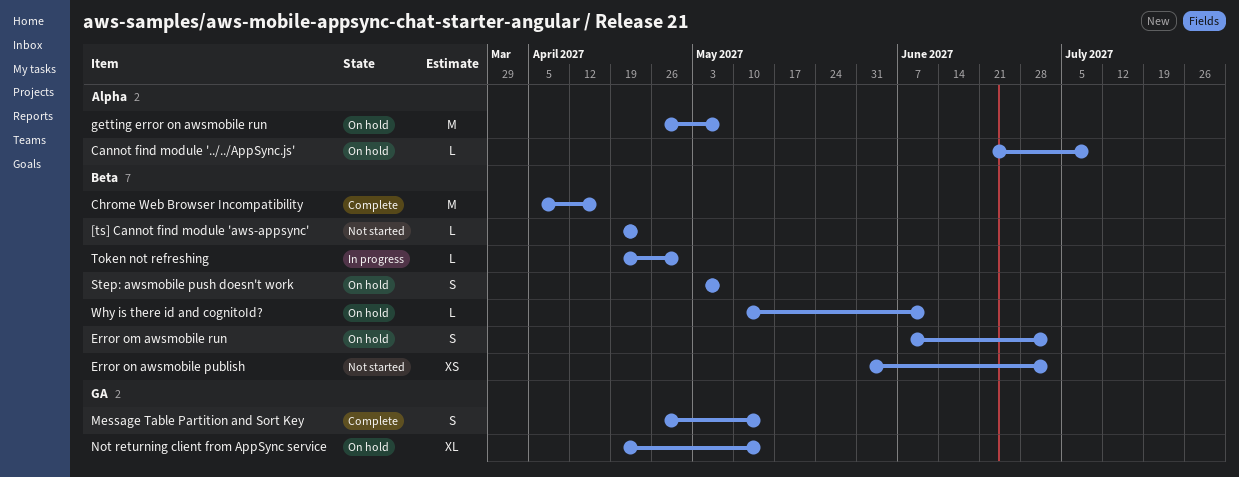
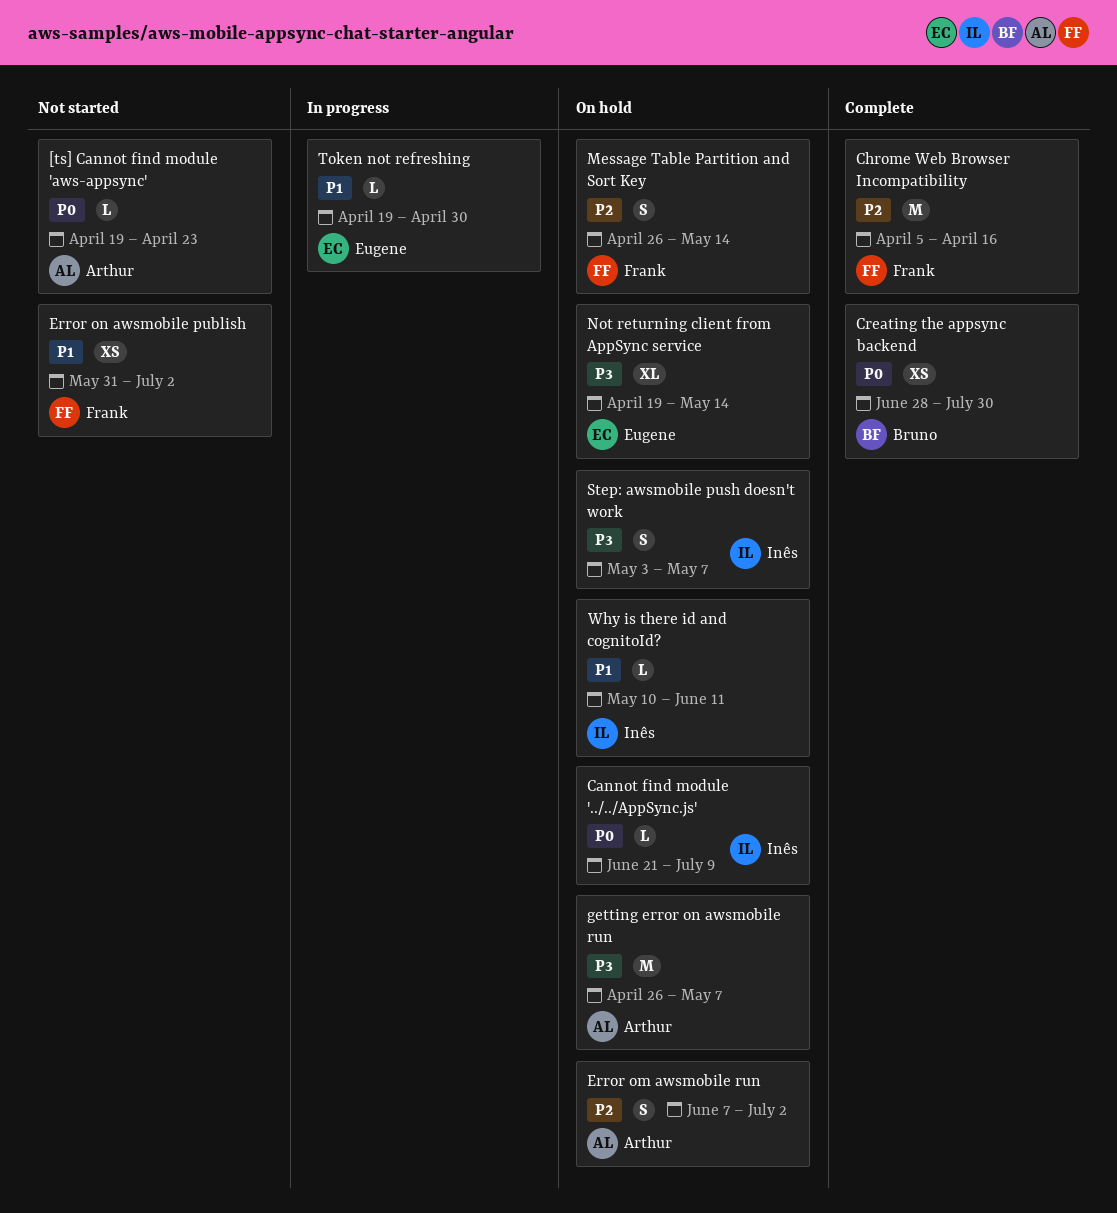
Creating the appsync backend: none -> present
Message Table Partition and Sort Key, status: Complete -> On hold

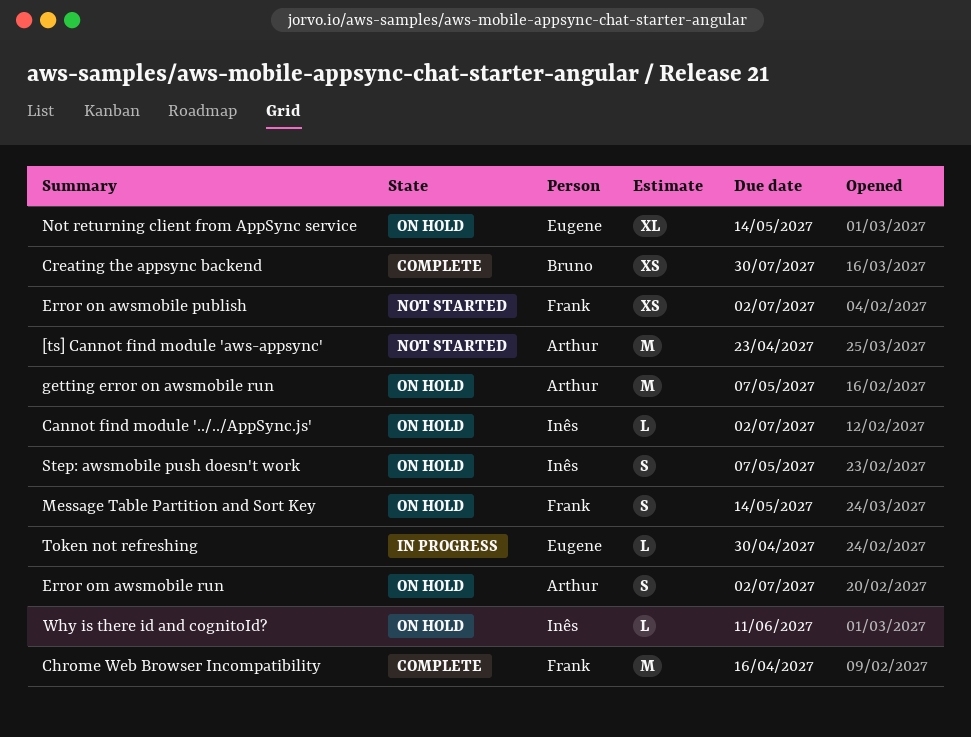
[ts] Cannot find module 'aws-appsync', estimate: L -> M
Cannot find module '../../AppSync.js', due: Jul 9 -> Jul 2

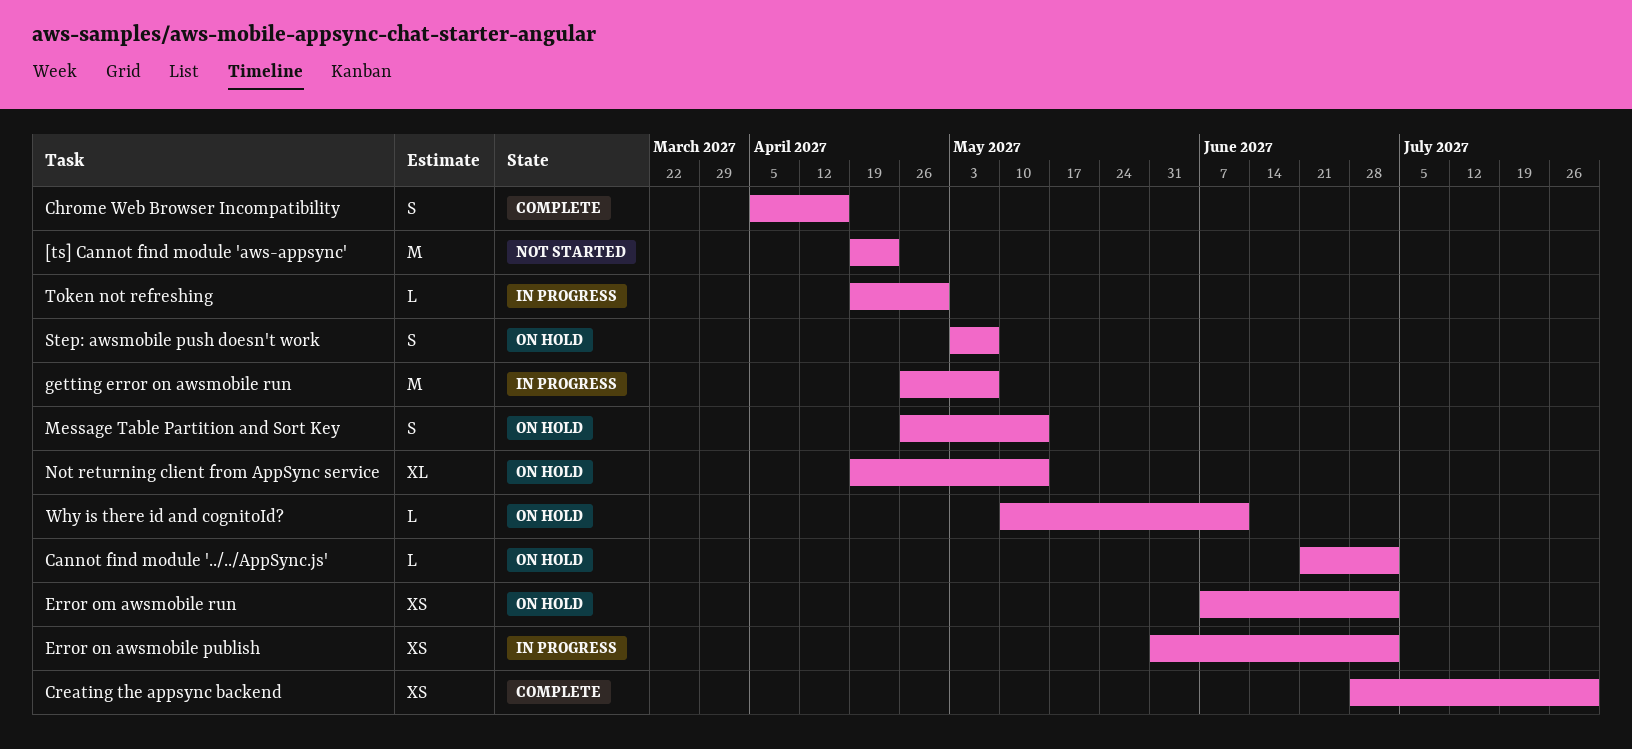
Chrome Web Browser Incompatibility, estimate: M -> S
Error om awsmobile run, estimate: S -> XS
Error on awsmobile publish, status: Not started -> In progress
getting error on awsmobile run, status: On hold -> In progress

